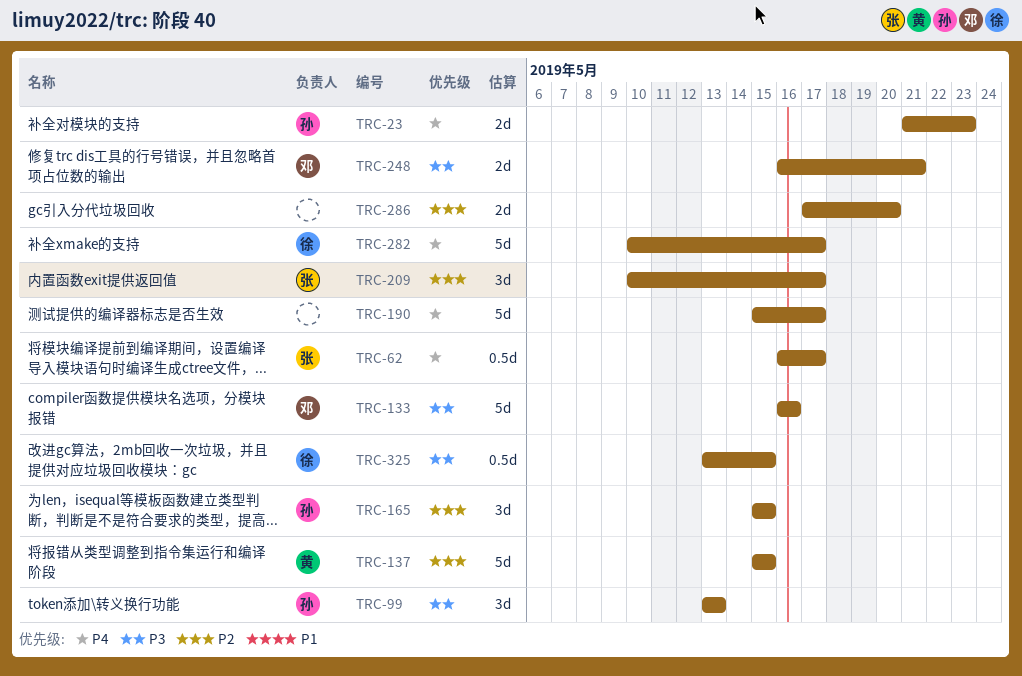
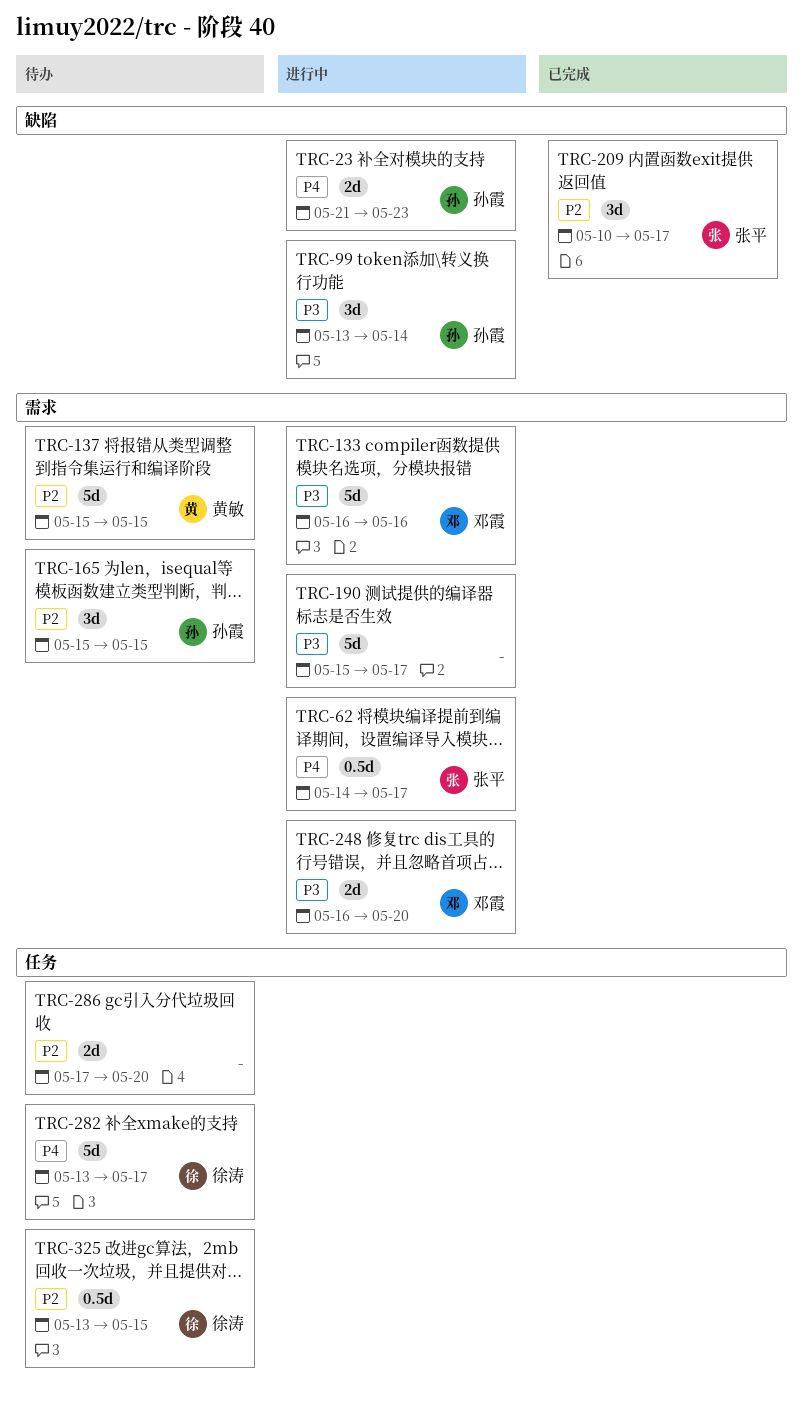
TRC-62, start: May 16 -> May 14
TRC-99, due: May 13 -> May 14
TRC-190, priority: P4 -> P3
TRC-248, due: May 21 -> May 20
TRC-282, start: May 10 -> May 13
TRC-325, priority: P3 -> P2

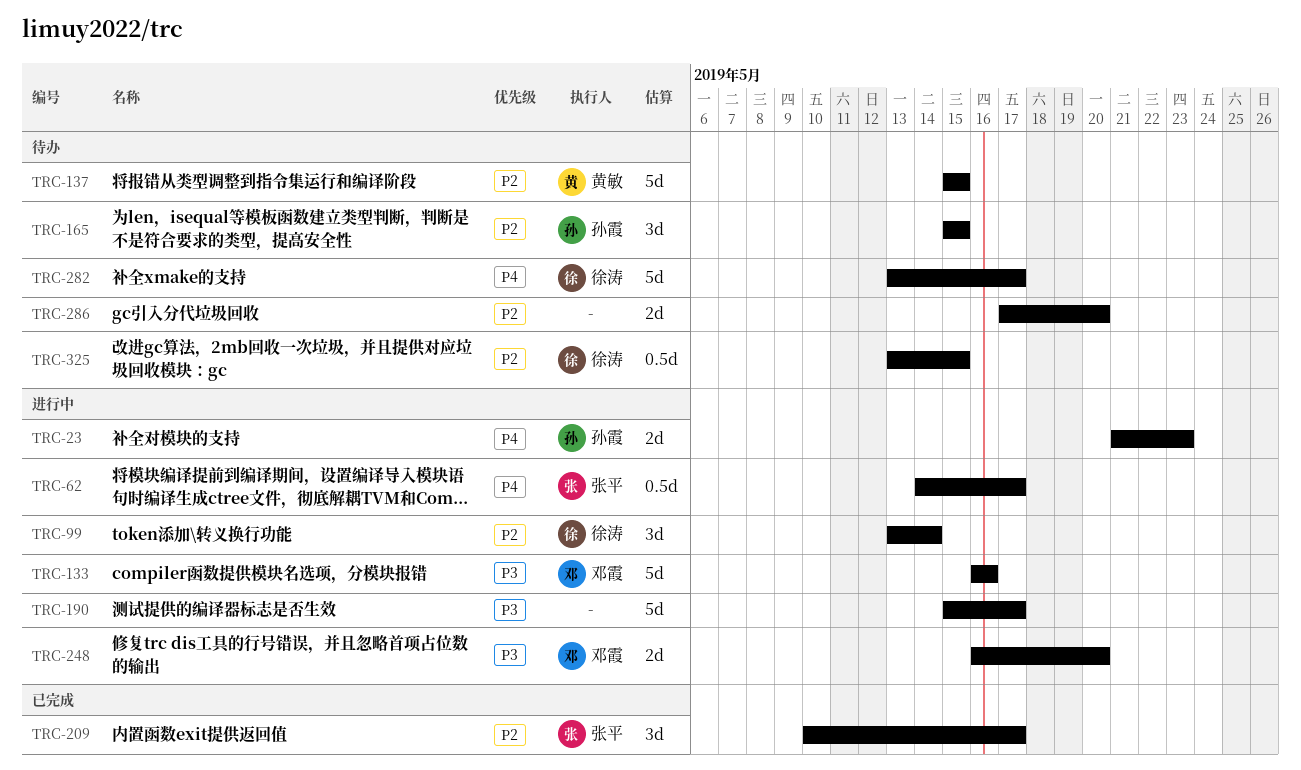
TRC-99, owner: 孙霞 -> 徐涛
TRC-99, priority: P3 -> P2

